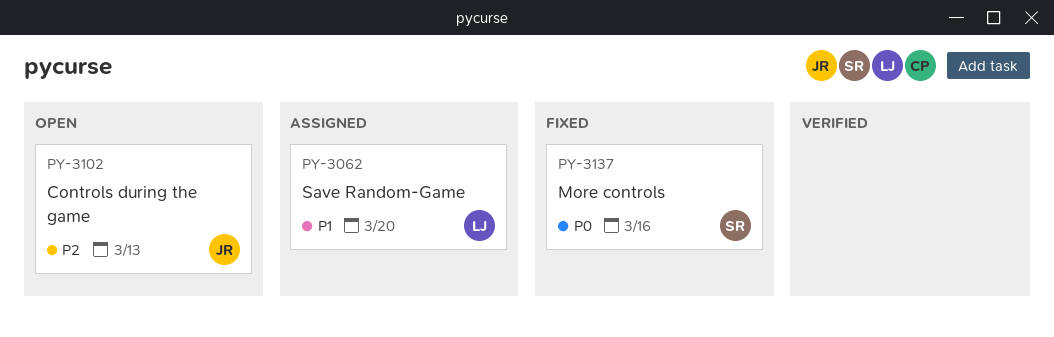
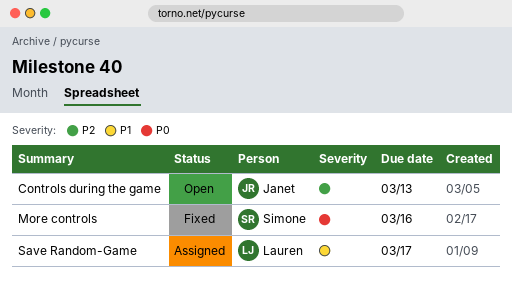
Save Random-Game, due: Mar 20 -> Mar 17

